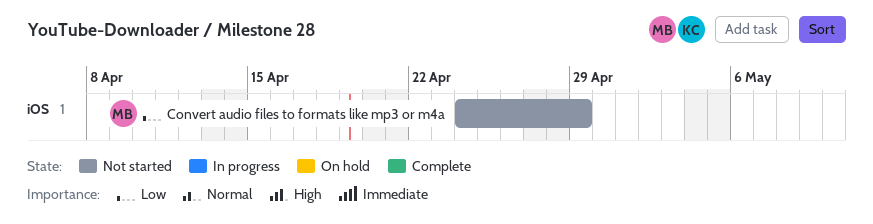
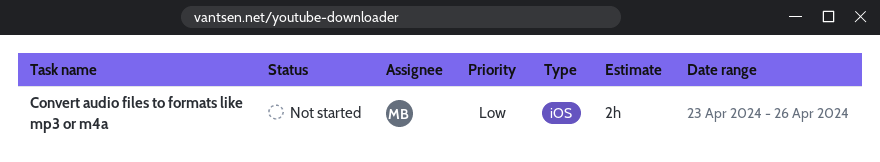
Convert audio files to formats like mp3 or m4a, start: Apr 24 -> Apr 23
Convert audio files to formats like mp3 or m4a, due: Apr 29 -> Apr 26

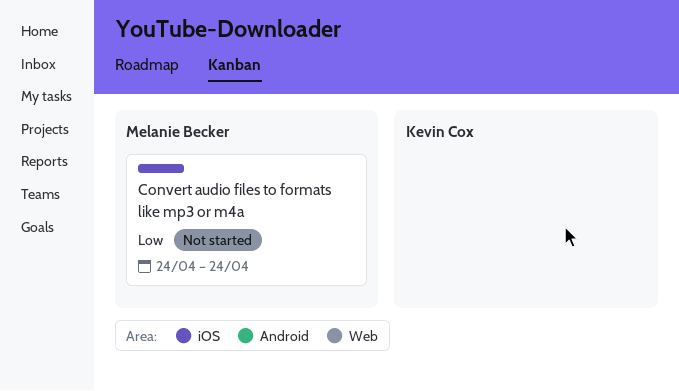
Convert audio files to formats like mp3 or m4a, start: Apr 23 -> Apr 24
Convert audio files to formats like mp3 or m4a, due: Apr 26 -> Apr 24

